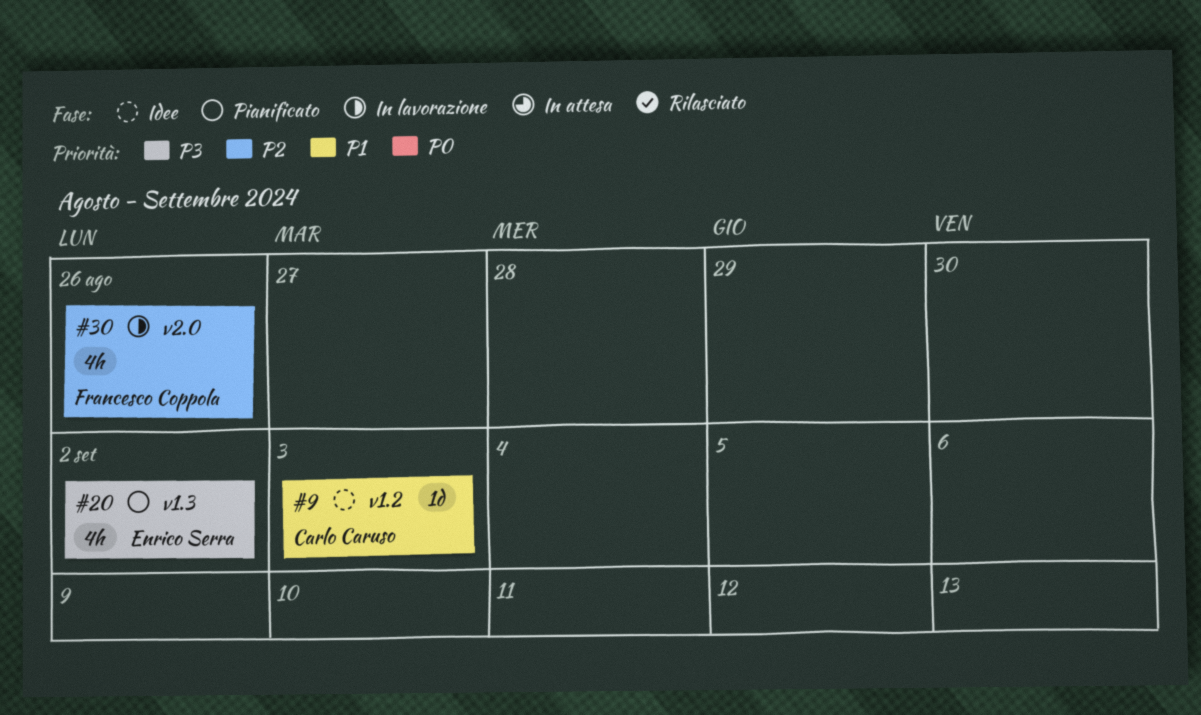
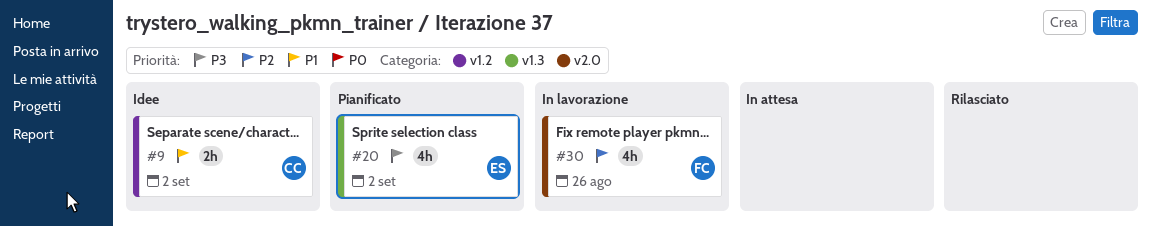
#9, estimate: 1d -> 2h
#9, due: Sep 3 -> Sep 2

